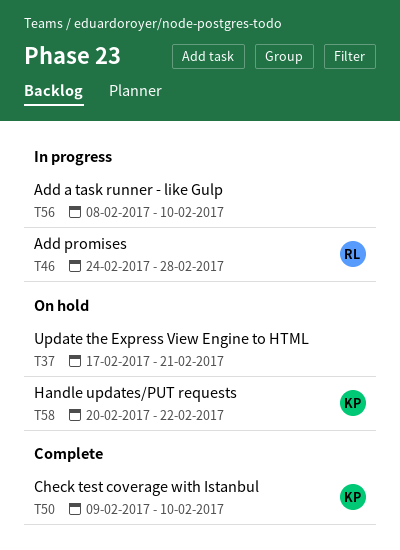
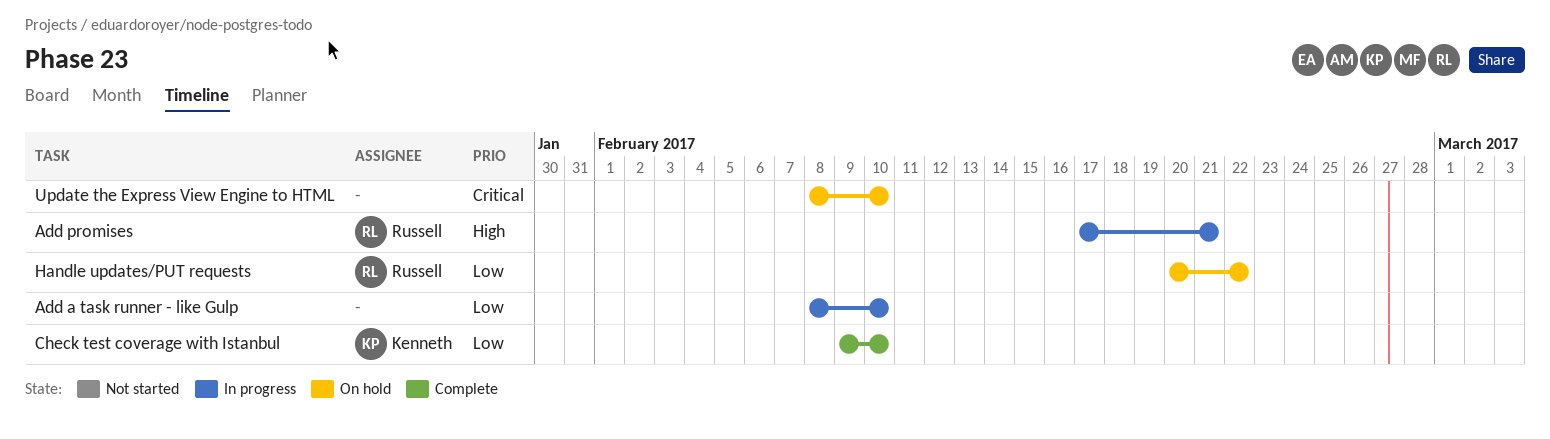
Add promises, start: Feb 24 -> Feb 17
Add promises, due: Feb 28 -> Feb 21
Handle updates/PUT requests, owner: Kenneth -> Russell
Update the Express View Engine to HTML, start: Feb 17 -> Feb 8
Update the Express View Engine to HTML, due: Feb 21 -> Feb 10

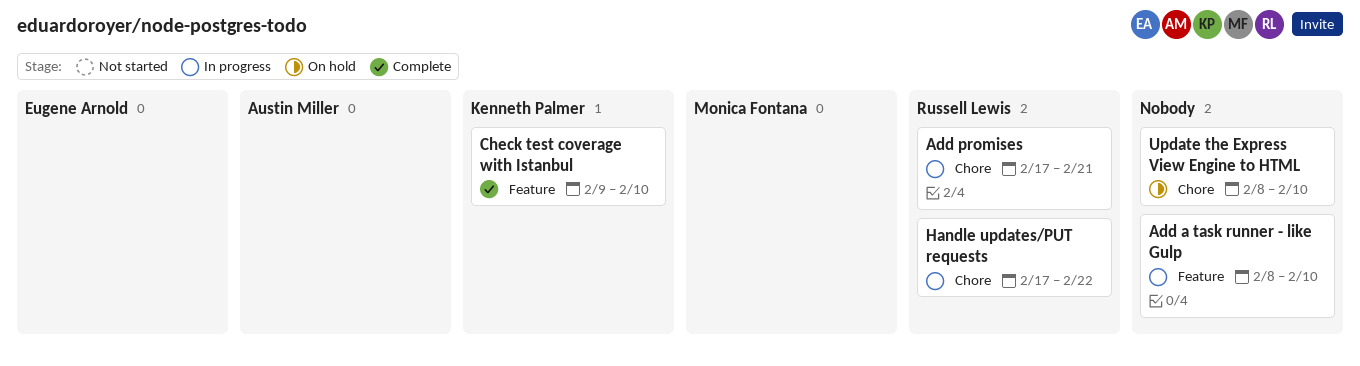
Handle updates/PUT requests, status: On hold -> In progress
Handle updates/PUT requests, start: Feb 20 -> Feb 17

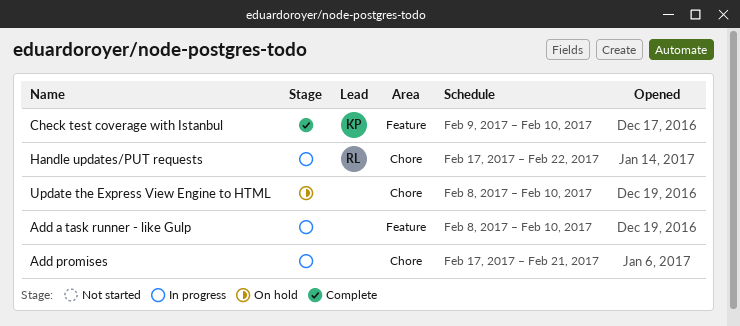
Add promises, owner: Russell Lewis -> none

